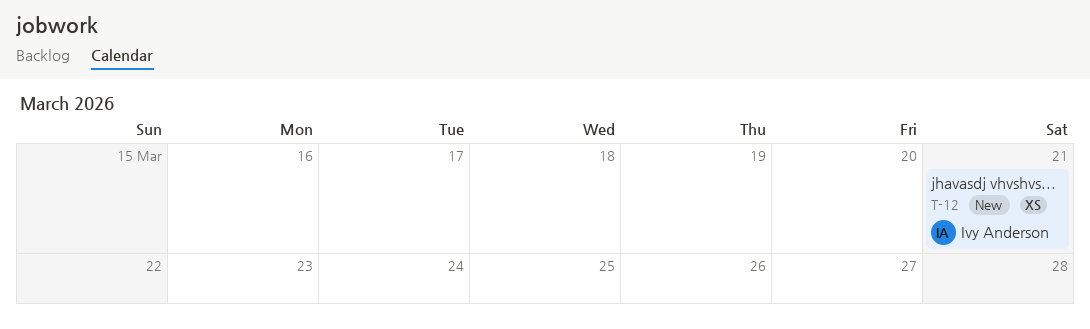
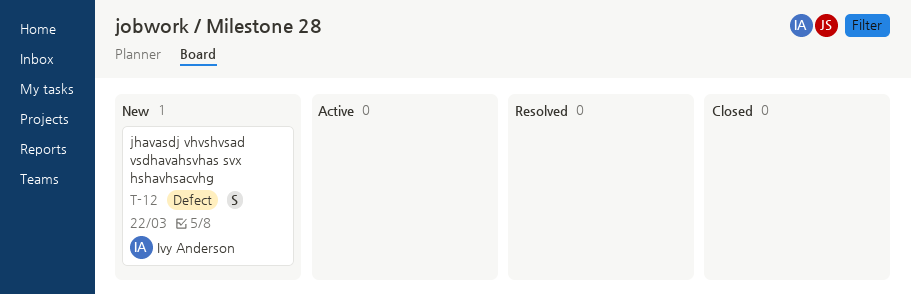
T-12, estimate: XS -> S
T-12, due: Mar 21 -> Mar 22

